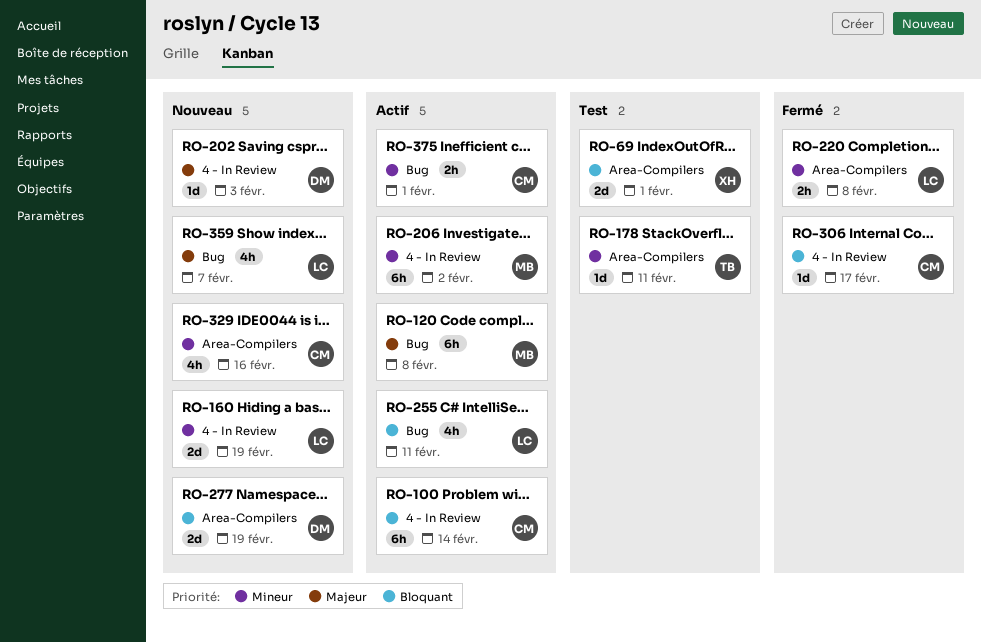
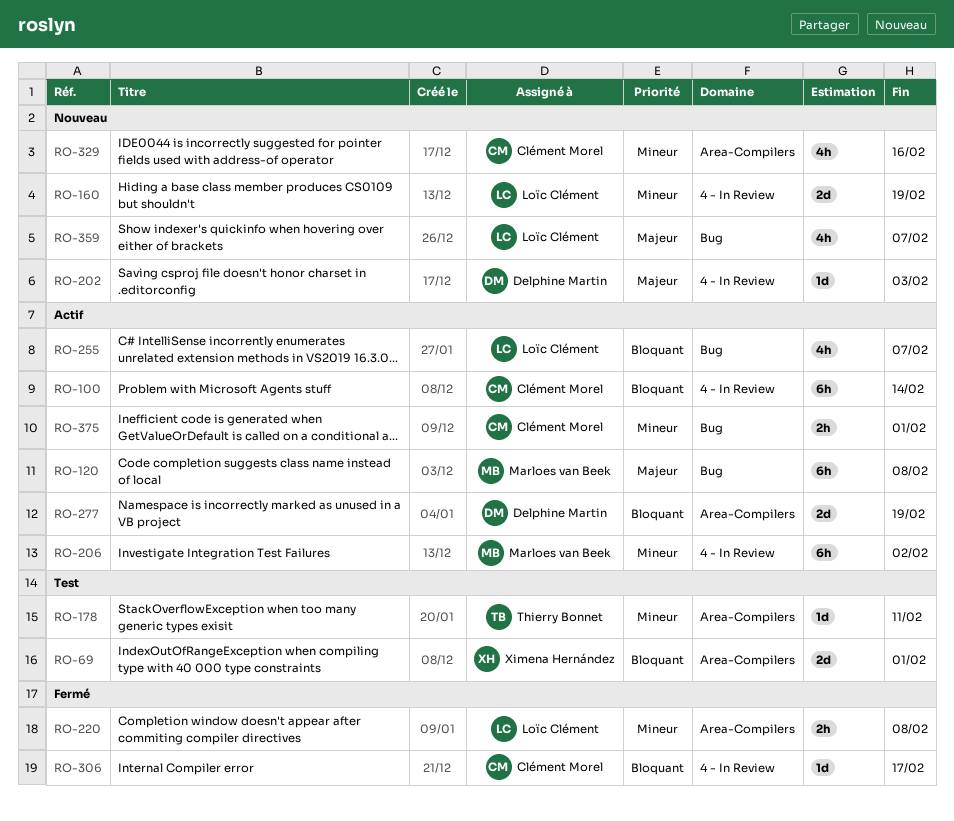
RO-255, due: Feb 11 -> Feb 7
RO-277, status: Nouveau -> Actif

